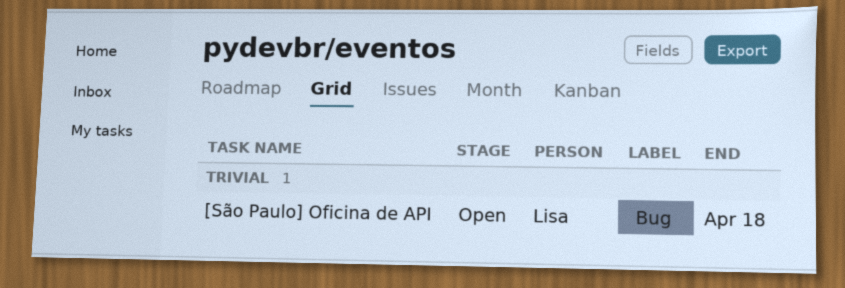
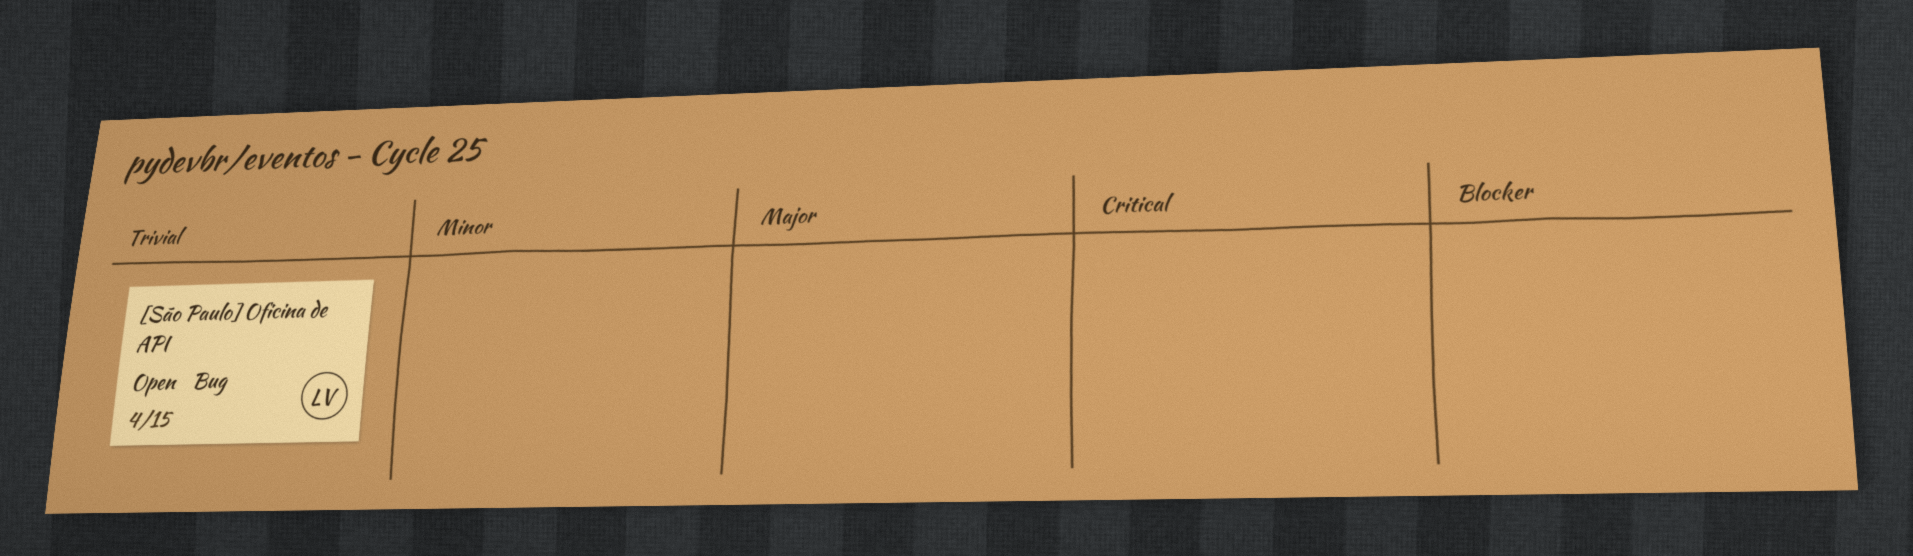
[São Paulo] Oficina de API, due: Apr 18 -> Apr 15

